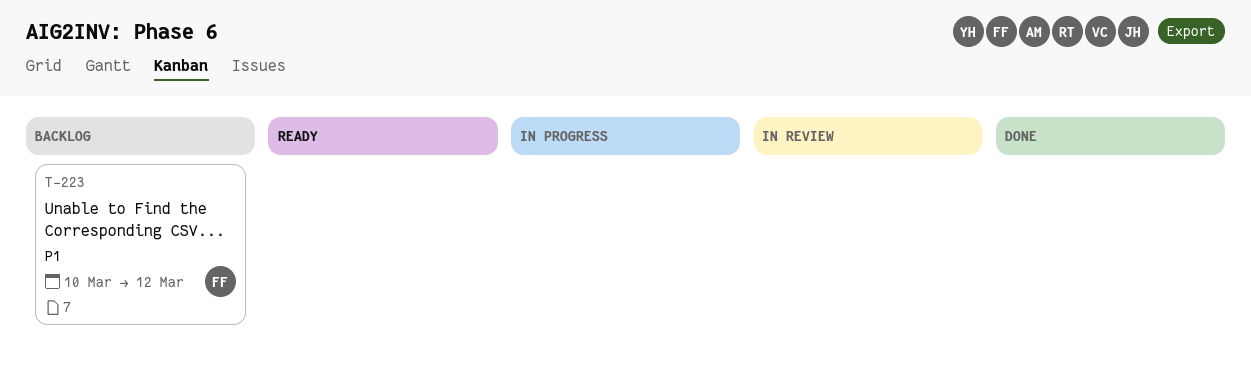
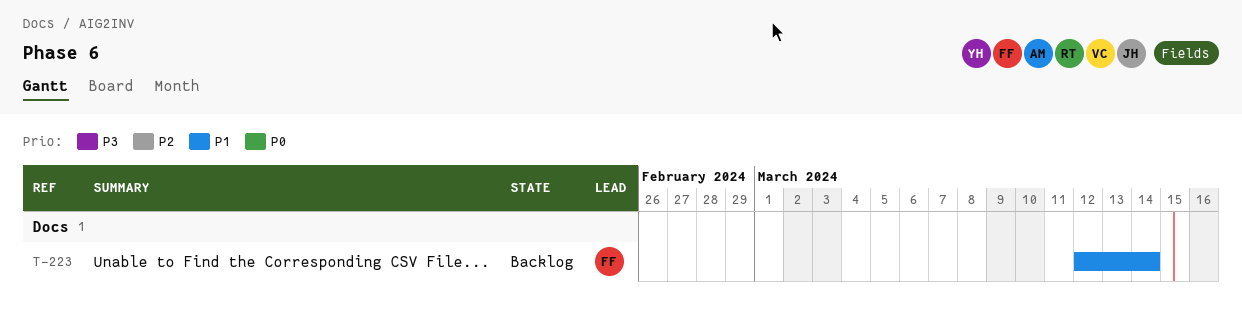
T-223, start: Mar 10 -> Mar 12
T-223, due: Mar 12 -> Mar 14

